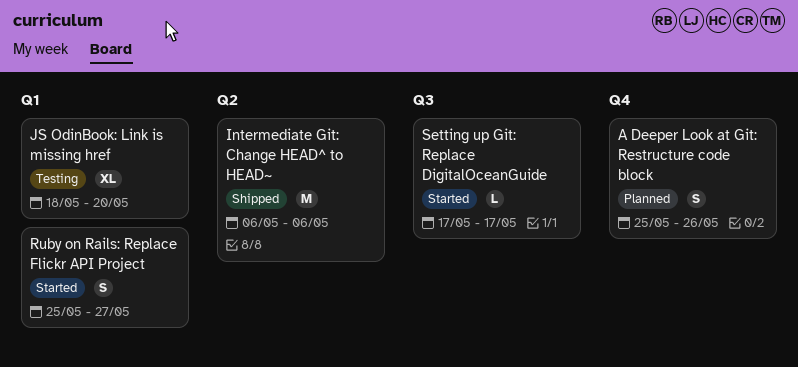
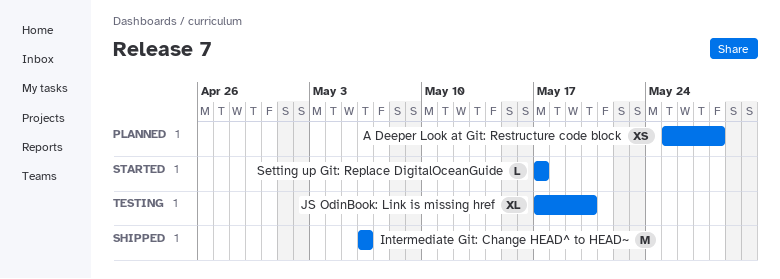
A Deeper Look at Git: Restructure code block, estimate: S -> XS
A Deeper Look at Git: Restructure code block, due: May 26 -> May 28
JS OdinBook: Link is missing href, start: May 18 -> May 17
Ruby on Rails: Replace Flickr API Project: present -> none

